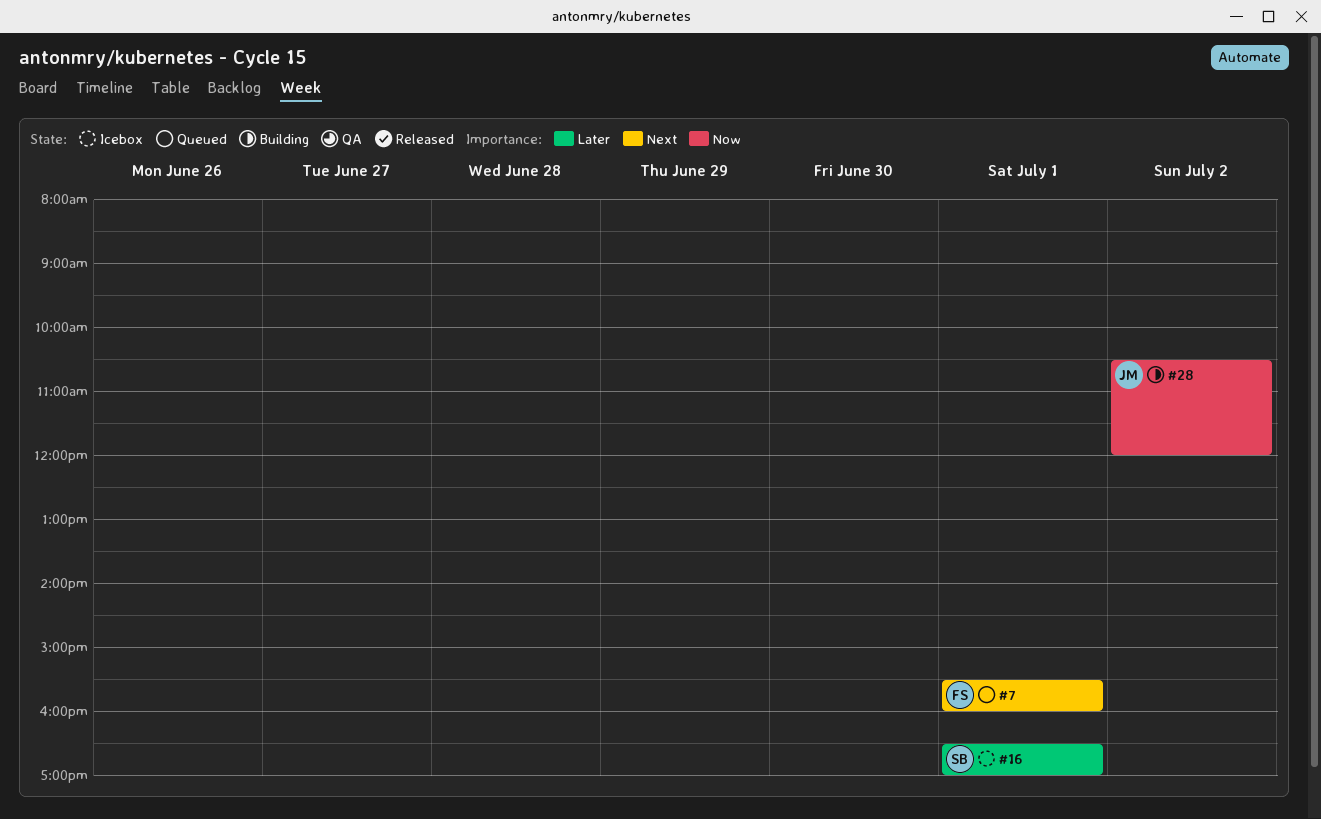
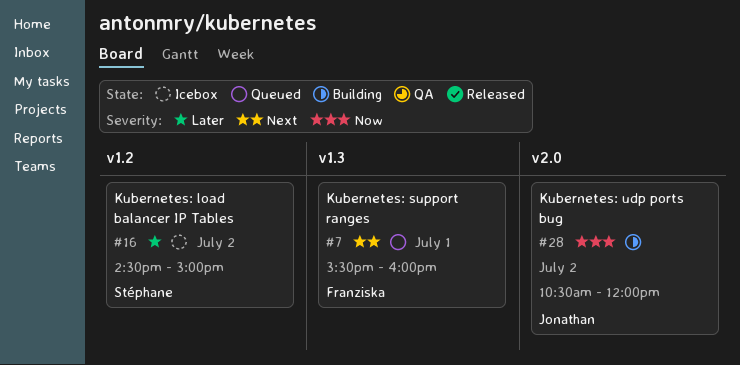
#16, day: Jul 1 -> Jul 2
#16, begins: 16:30 -> 14:30
#16, ends: 17:00 -> 15:00

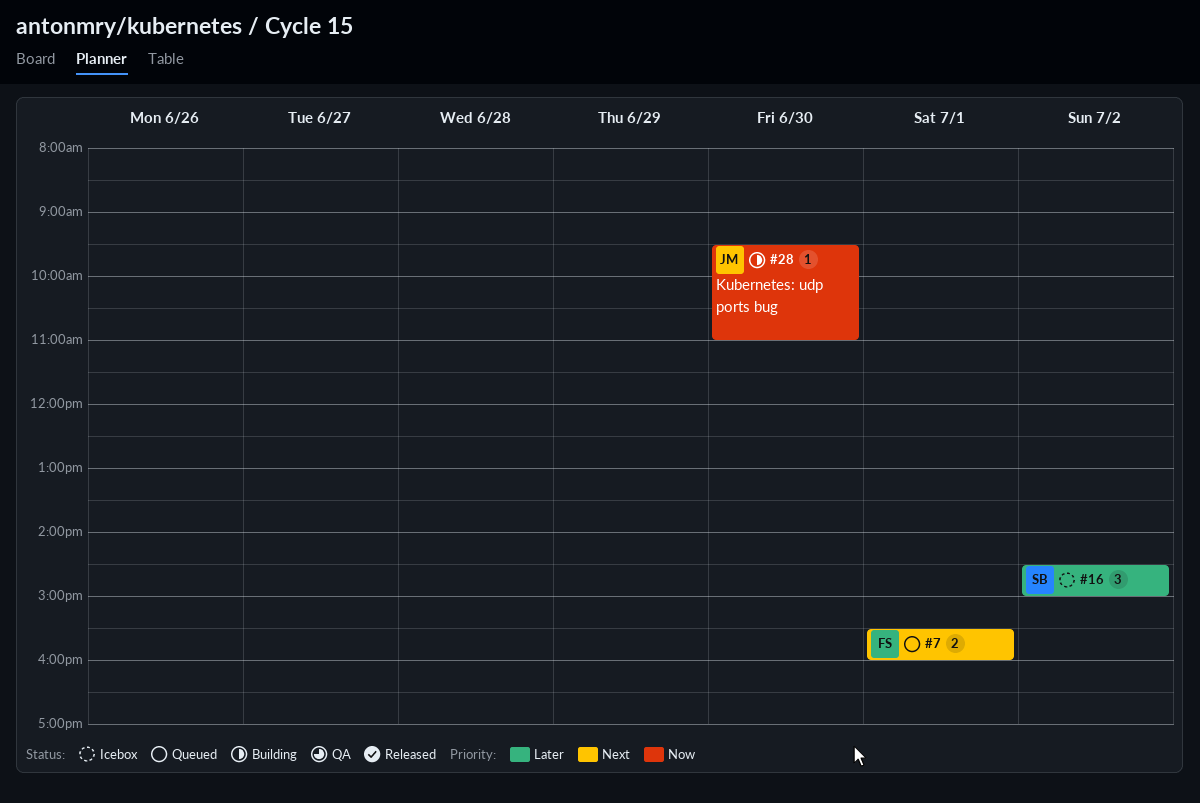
#28, day: Jul 2 -> Jun 30
#28, begins: 10:30 -> 09:30
#28, ends: 12:00 -> 11:00

